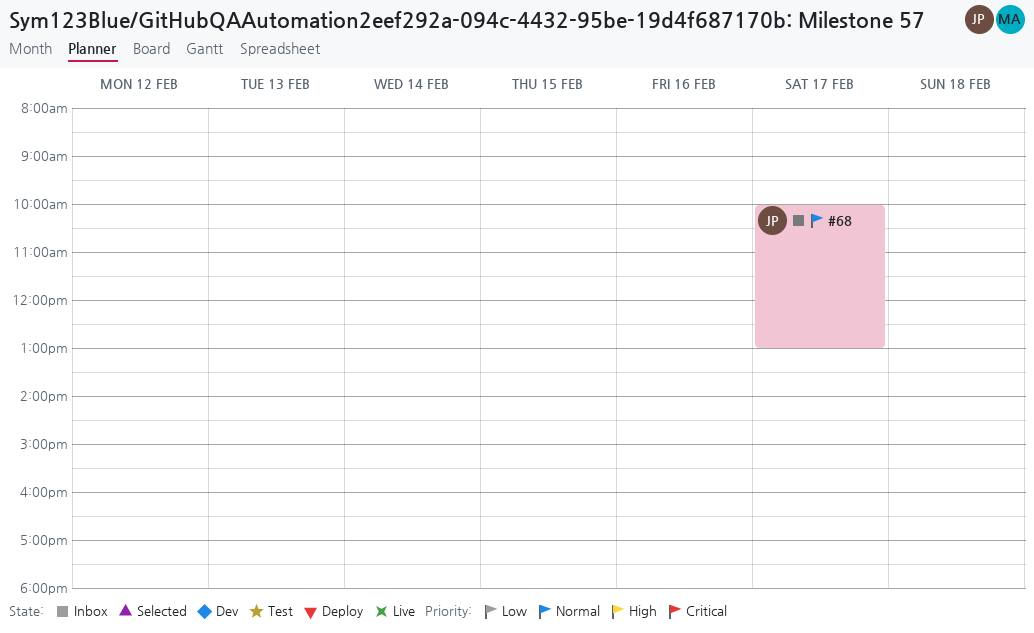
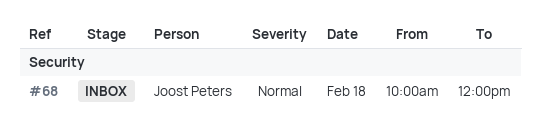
#68, day: Feb 17 -> Feb 18
#68, ends: 13:00 -> 12:00

